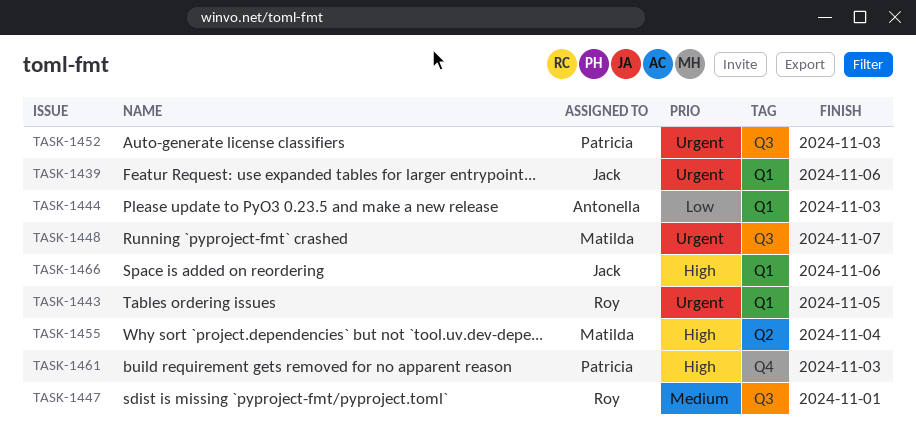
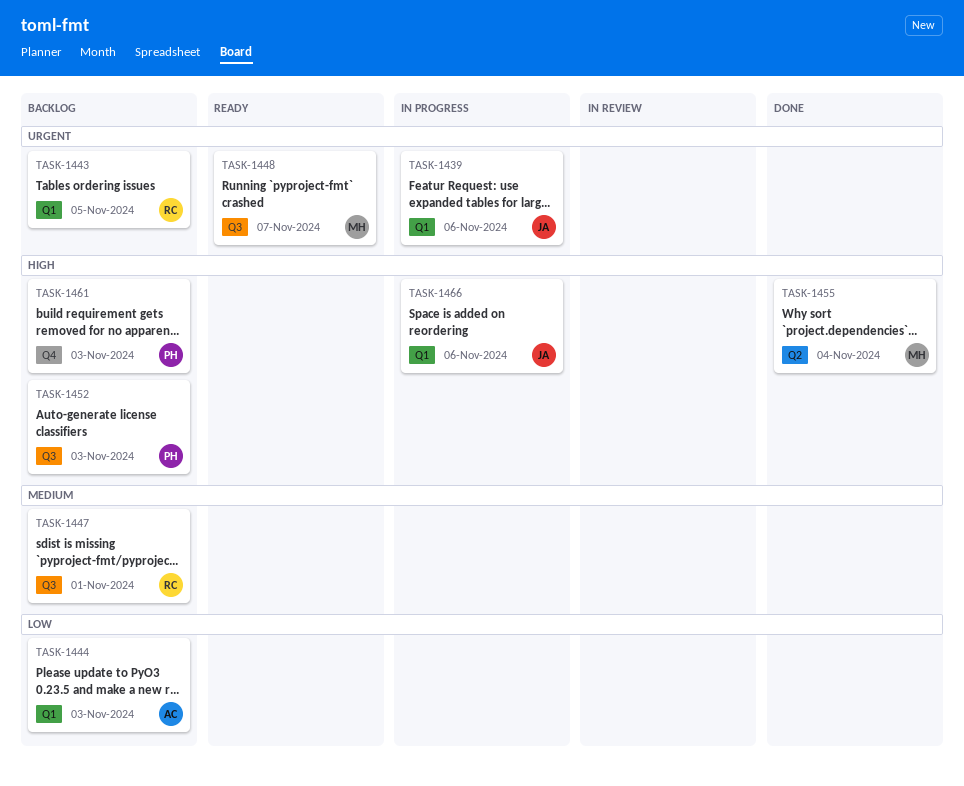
TASK-1452, priority: Urgent -> High

